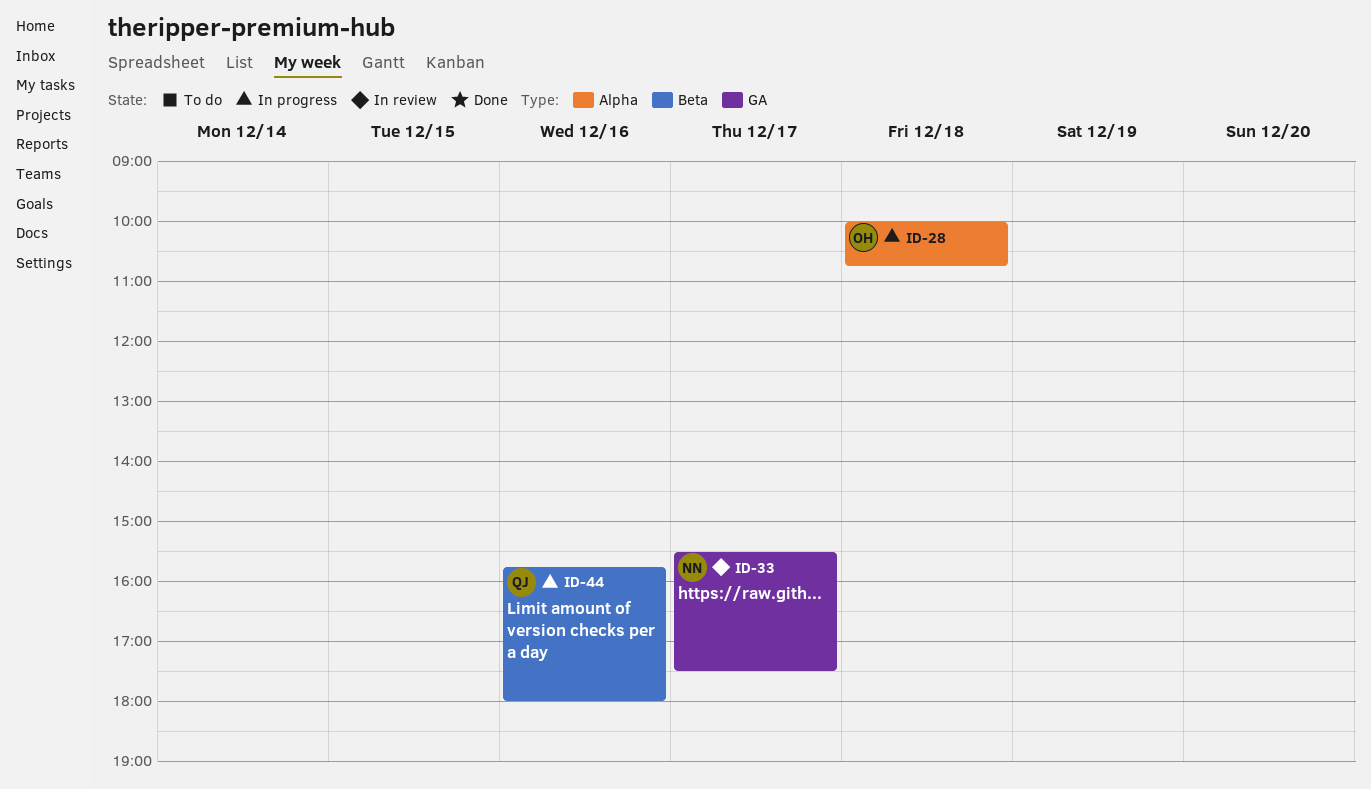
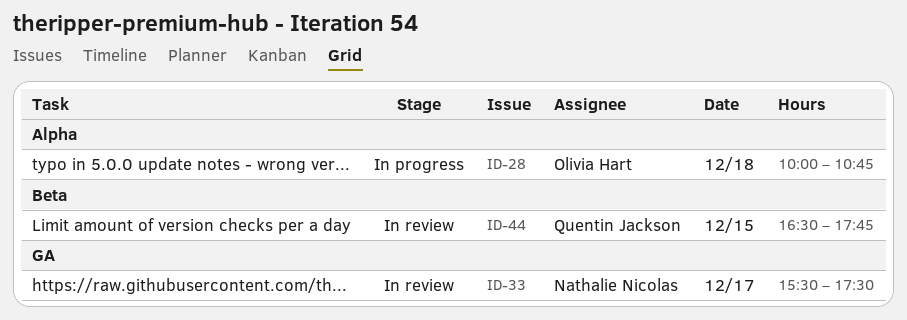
ID-44, status: In progress -> In review
ID-44, day: Dec 16 -> Dec 15
ID-44, begins: 15:45 -> 16:30
ID-44, ends: 18:00 -> 17:45

